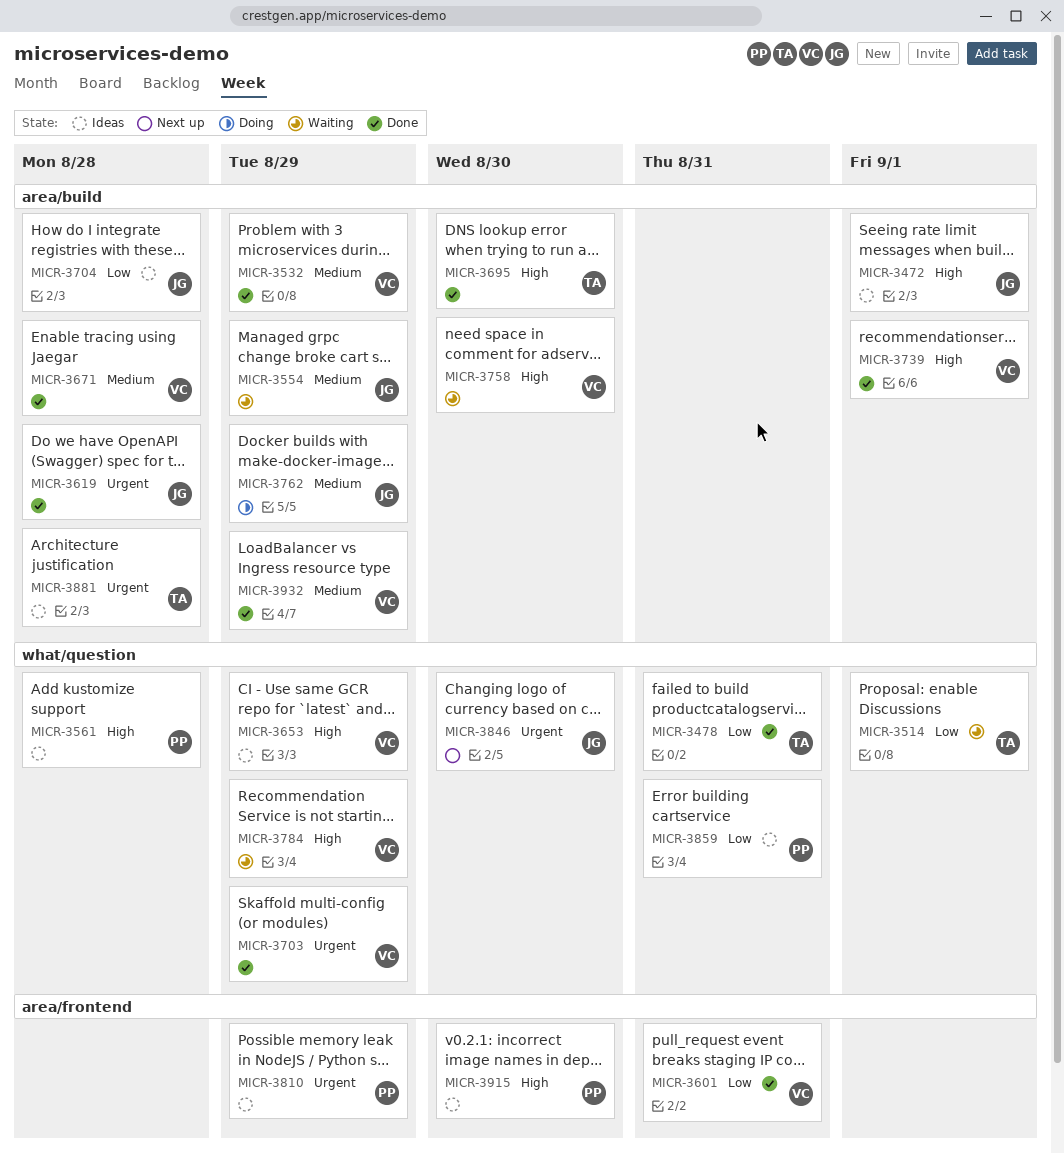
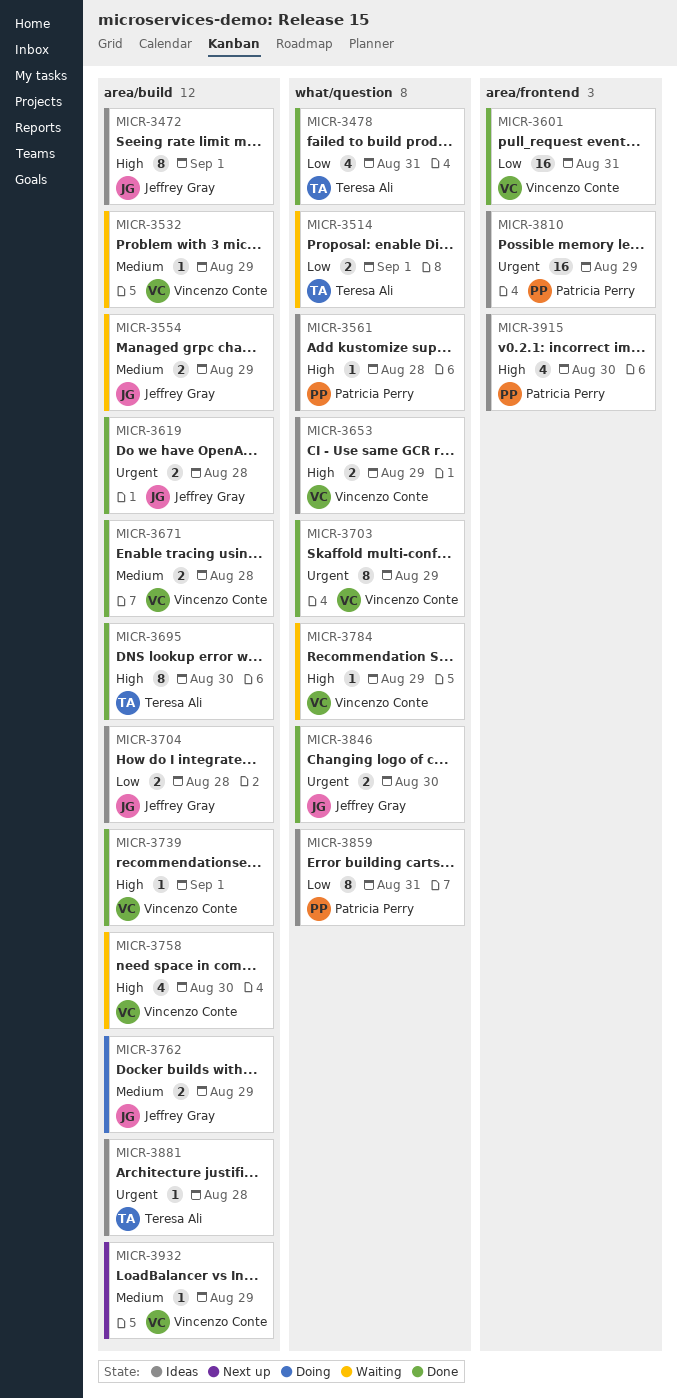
MICR-3532, status: Done -> Waiting
MICR-3846, status: Next up -> Done
MICR-3932, status: Done -> Next up

